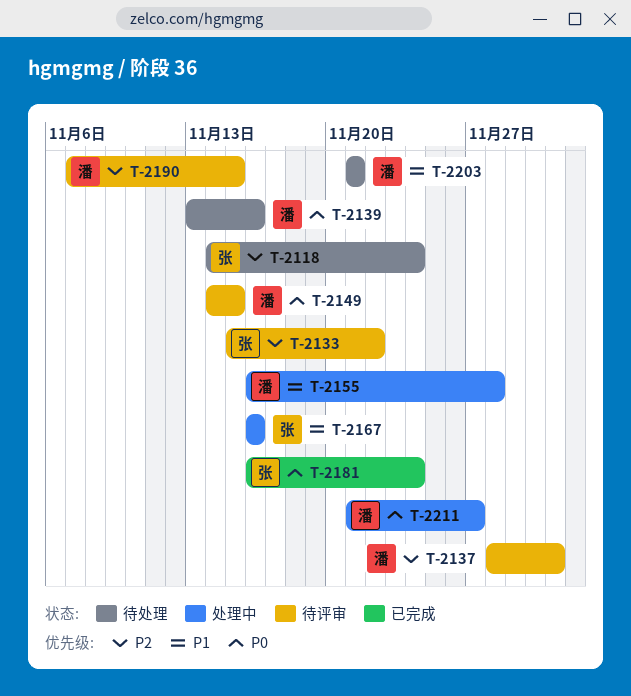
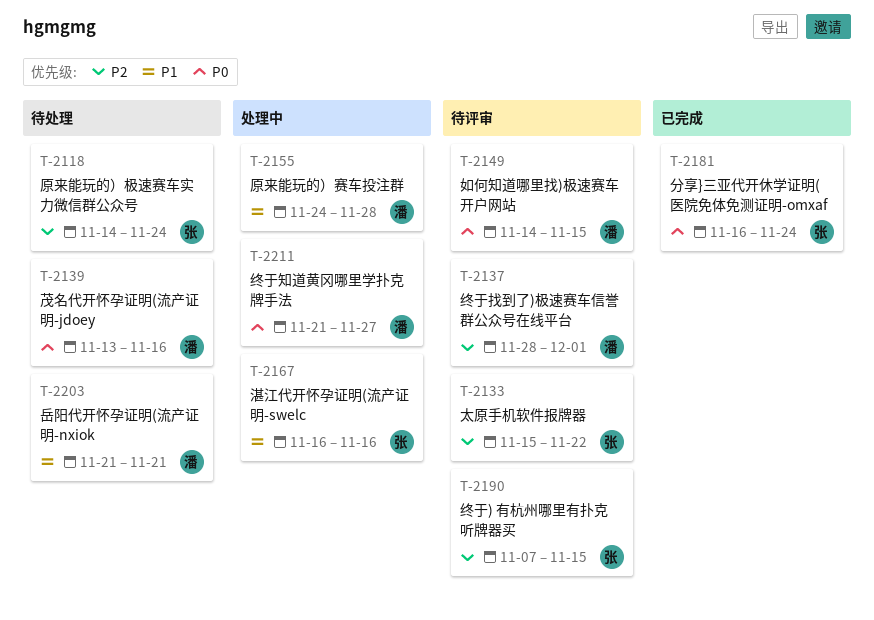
T-2155, start: Nov 16 -> Nov 24
T-2190, owner: 潘 -> 张

